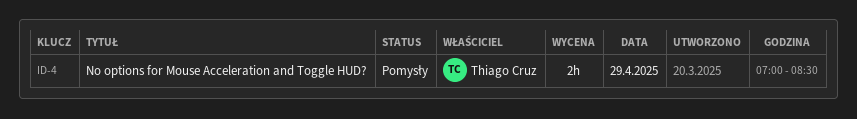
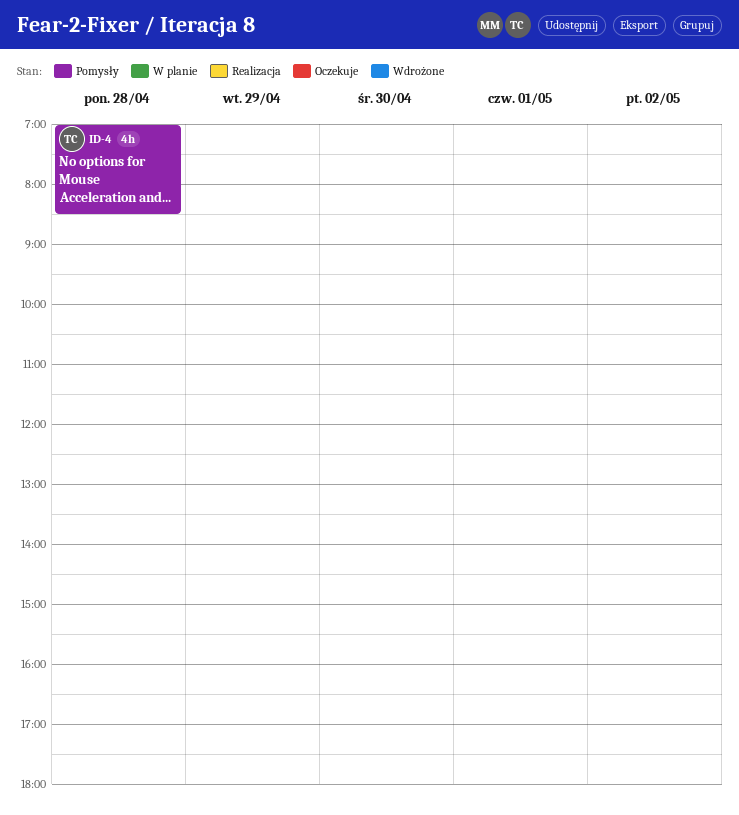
ID-4, estimate: 2h -> 4h
ID-4, day: Apr 29 -> Apr 28

